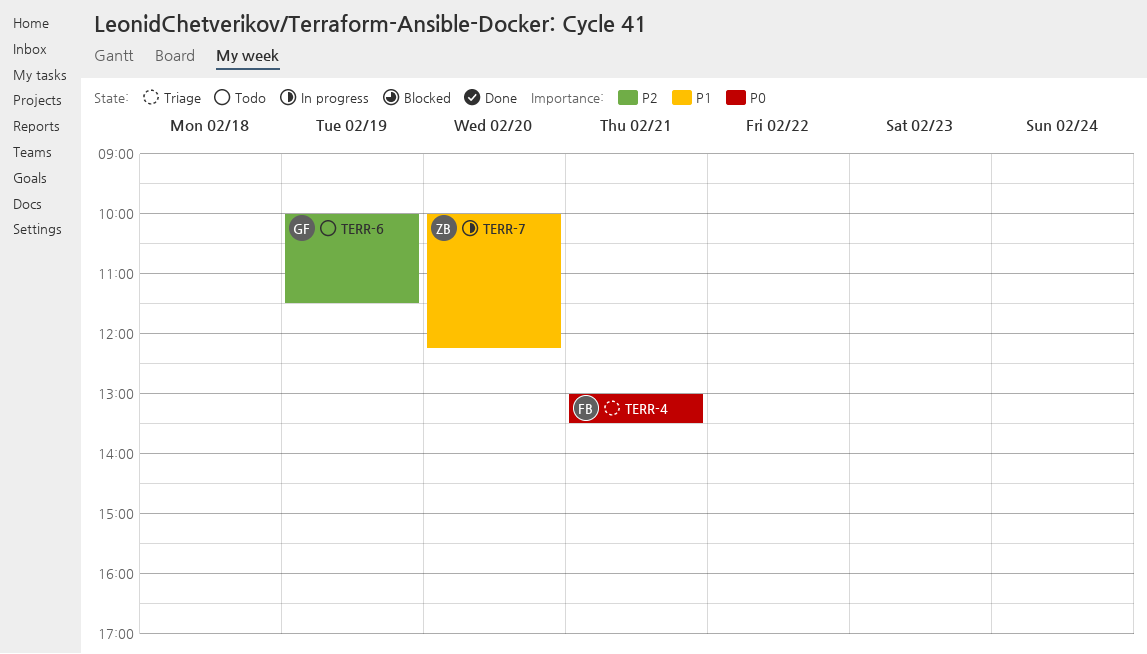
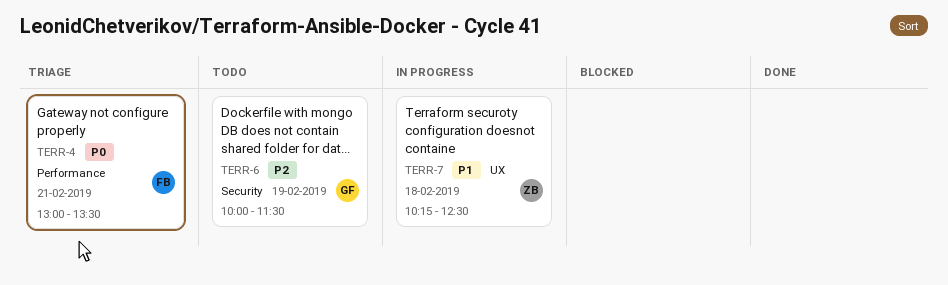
TERR-7, day: Feb 20 -> Feb 18
TERR-7, begins: 10:00 -> 10:15
TERR-7, ends: 12:15 -> 12:30

